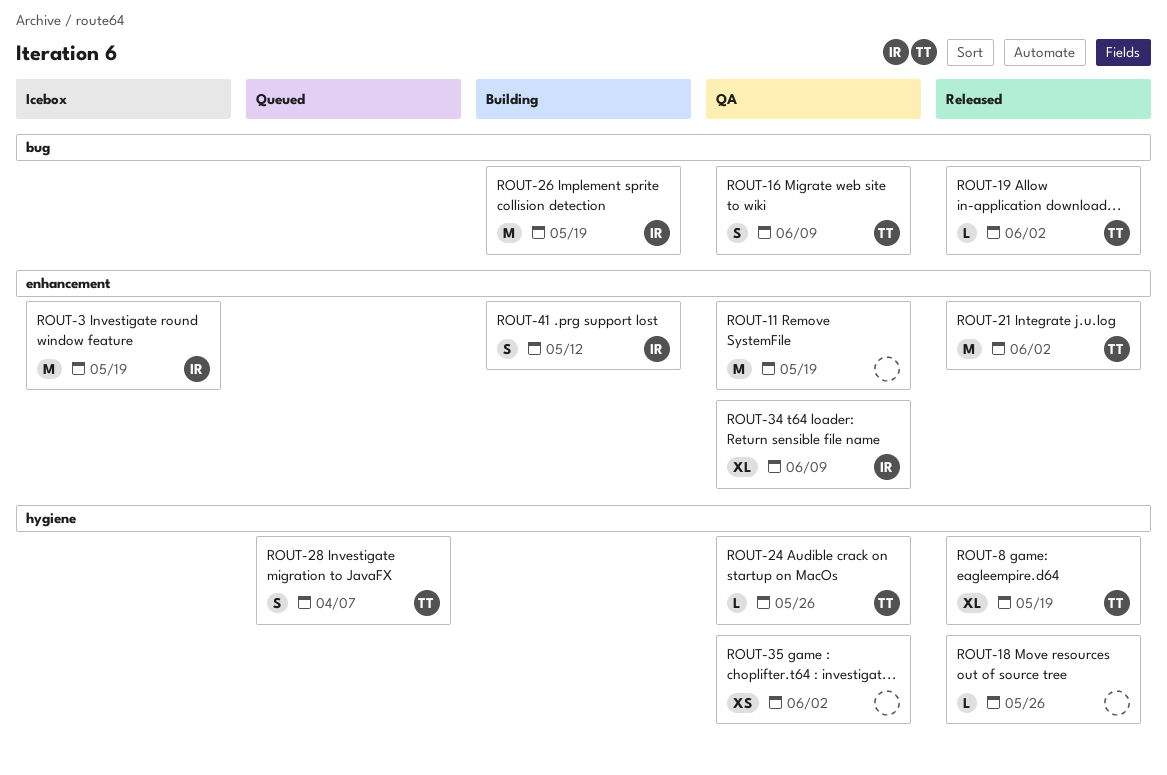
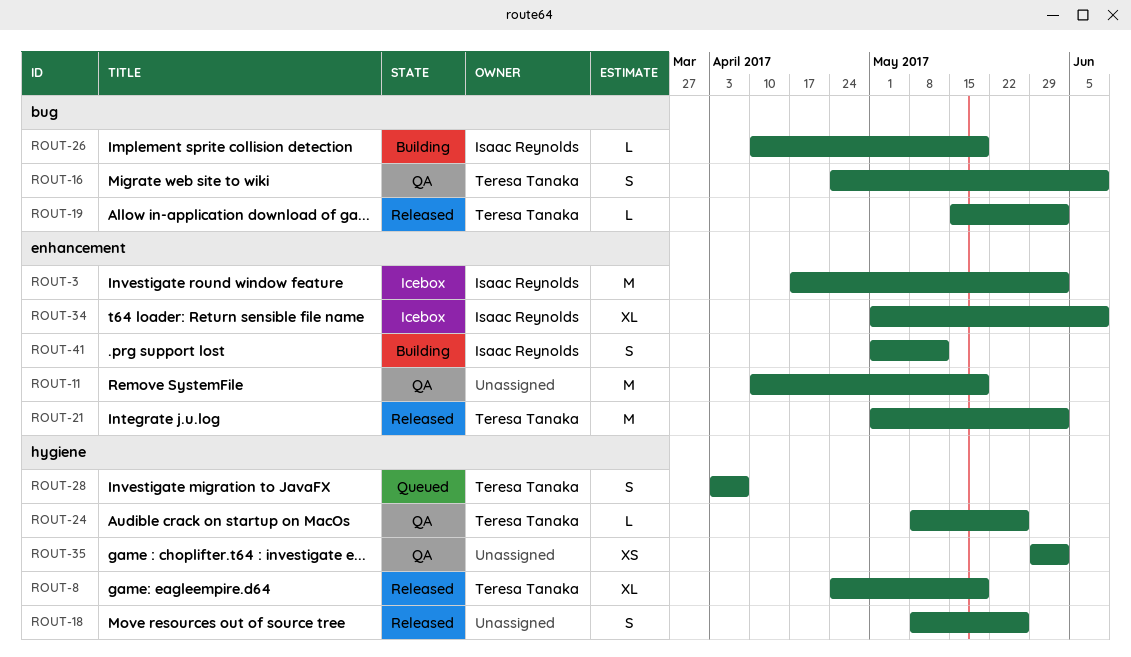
ROUT-3, due: May 19 -> Jun 2
ROUT-18, estimate: L -> S
ROUT-26, estimate: M -> L
ROUT-34, status: QA -> Icebox

